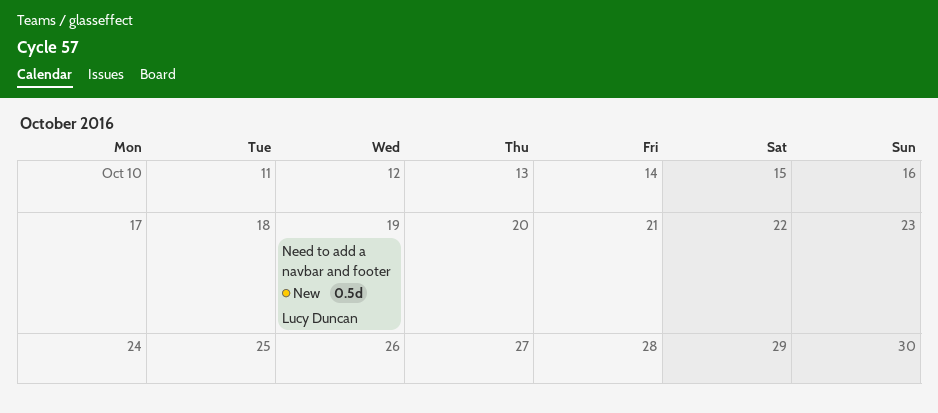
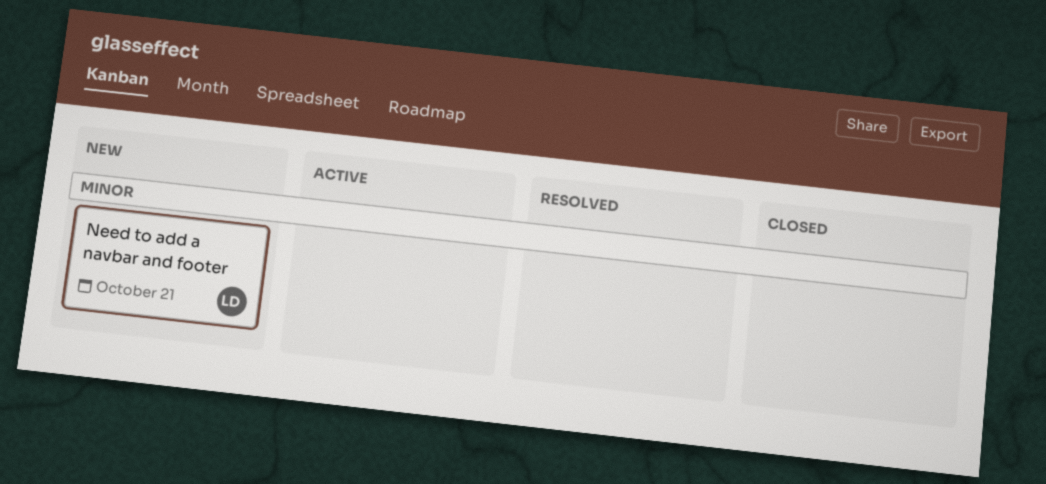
Need to add a navbar and footer, due: Oct 19 -> Oct 21

